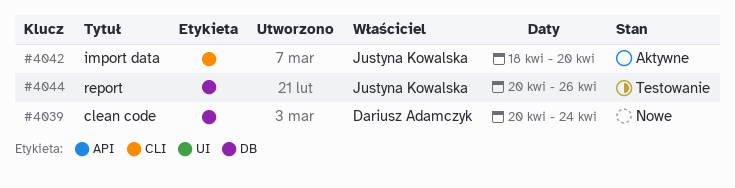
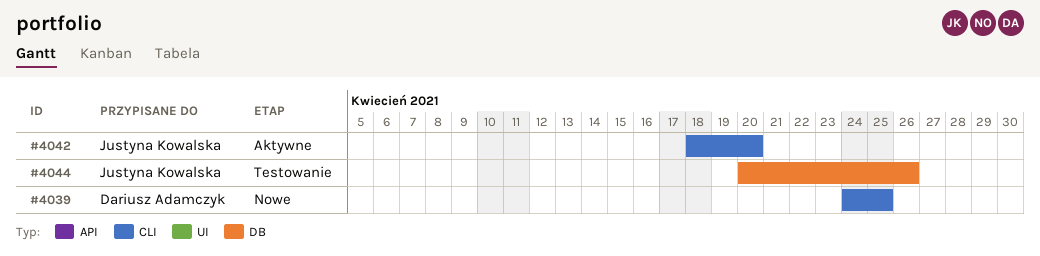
#4039, label: DB -> CLI
#4039, start: Apr 20 -> Apr 24
#4039, due: Apr 24 -> Apr 25

